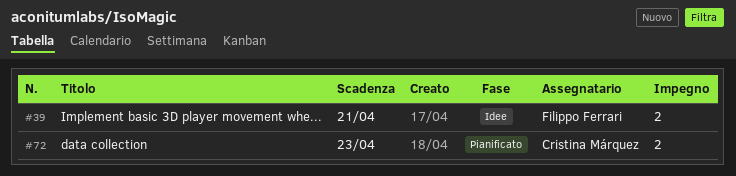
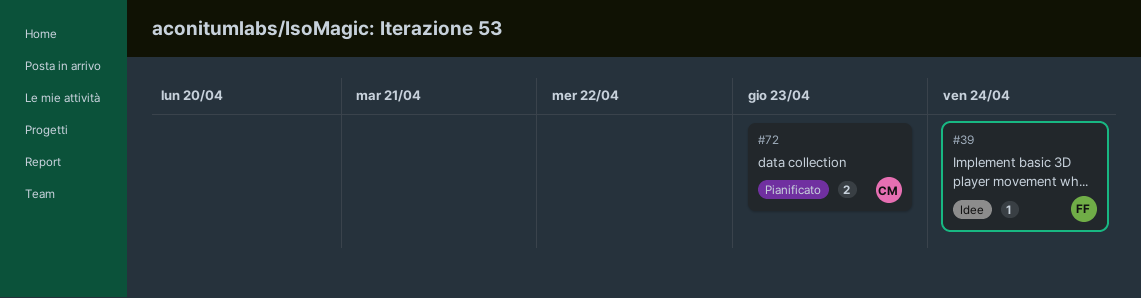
#39, estimate: 2 -> 1
#39, due: Apr 21 -> Apr 24

